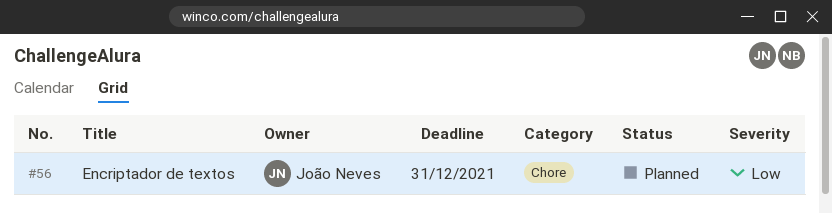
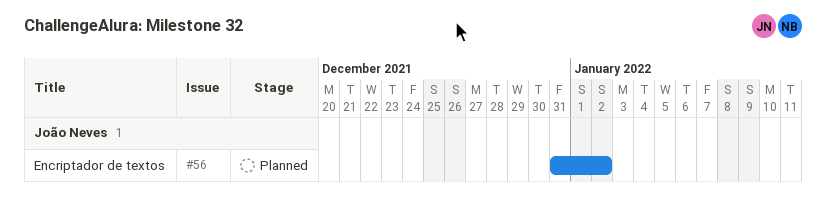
#56, due: Dec 31 -> Jan 2

